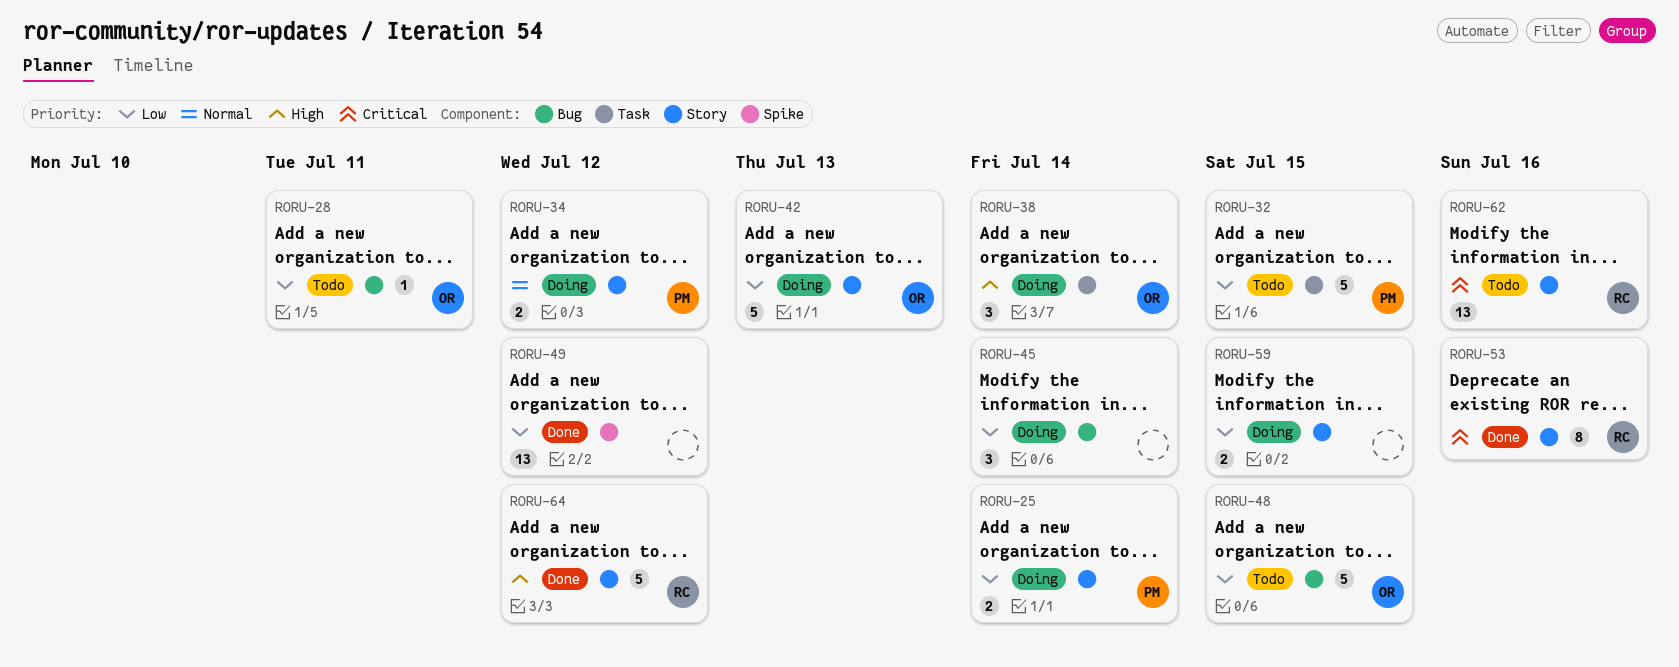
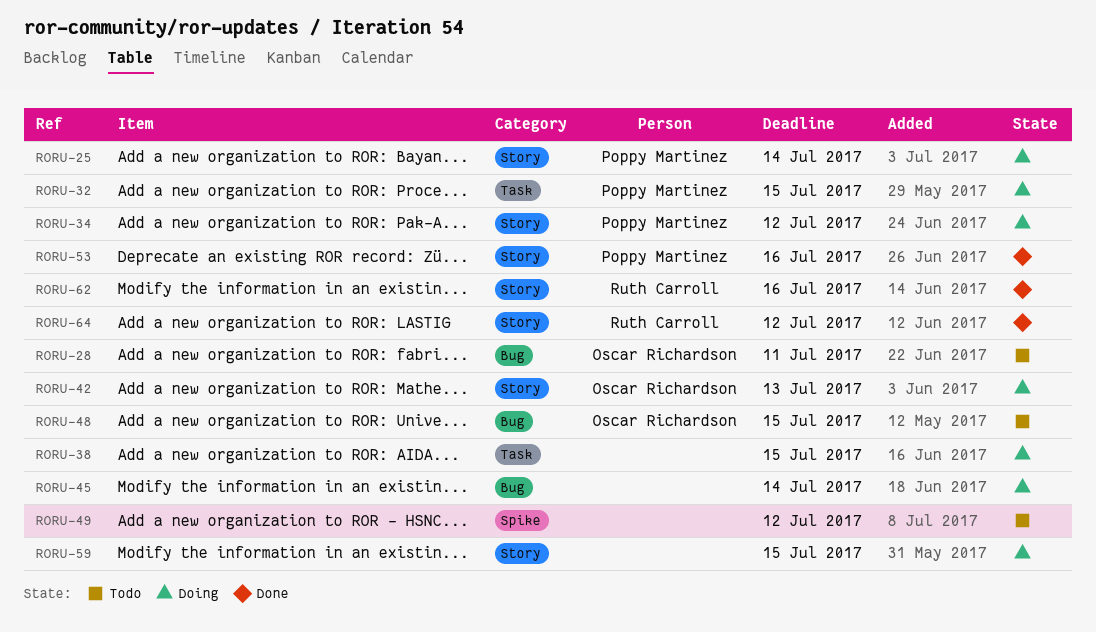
RORU-32, status: Todo -> Doing
RORU-38, owner: Oscar Richardson -> none
RORU-38, due: Jul 14 -> Jul 15
RORU-49, status: Done -> Todo
RORU-53, owner: Ruth Carroll -> Poppy Martinez
RORU-62, status: Todo -> Done

